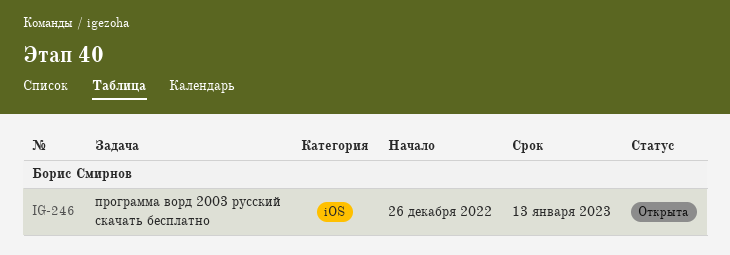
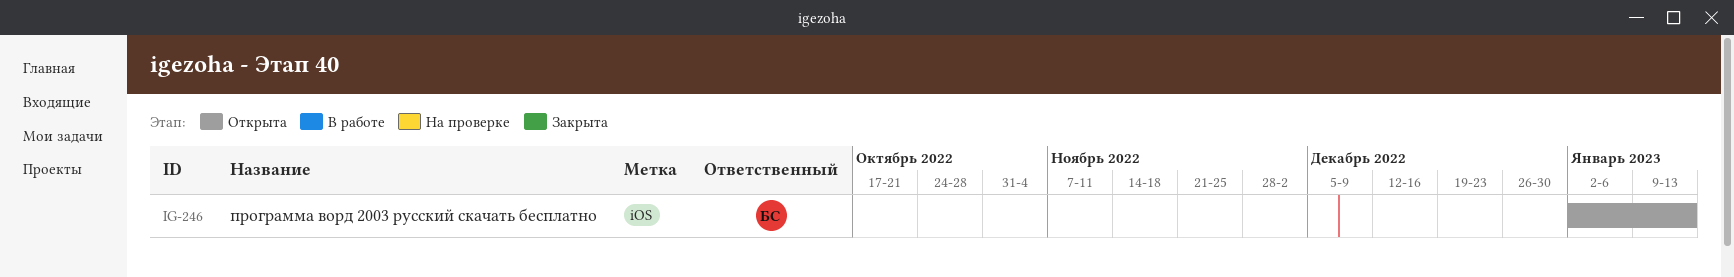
IG-246, start: Dec 26 -> Jan 2

